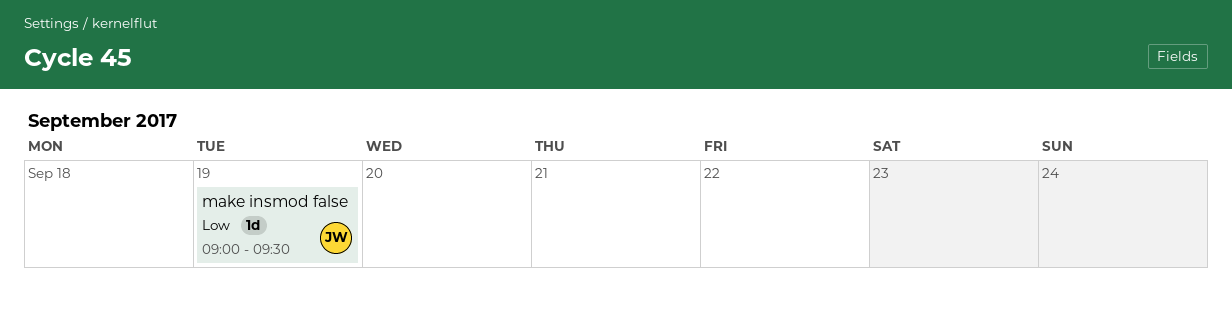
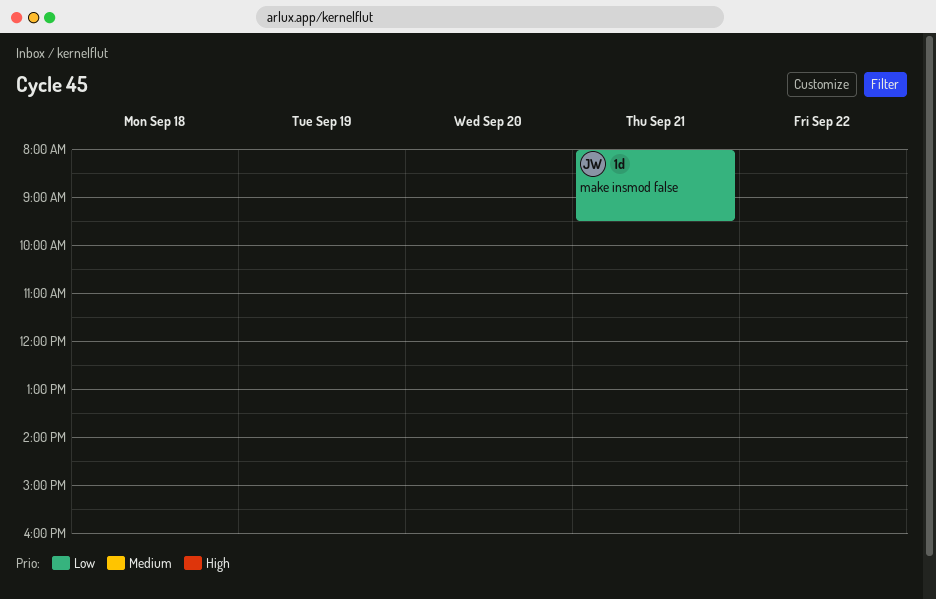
make insmod false, day: Sep 19 -> Sep 21
make insmod false, begins: 09:00 -> 08:00

